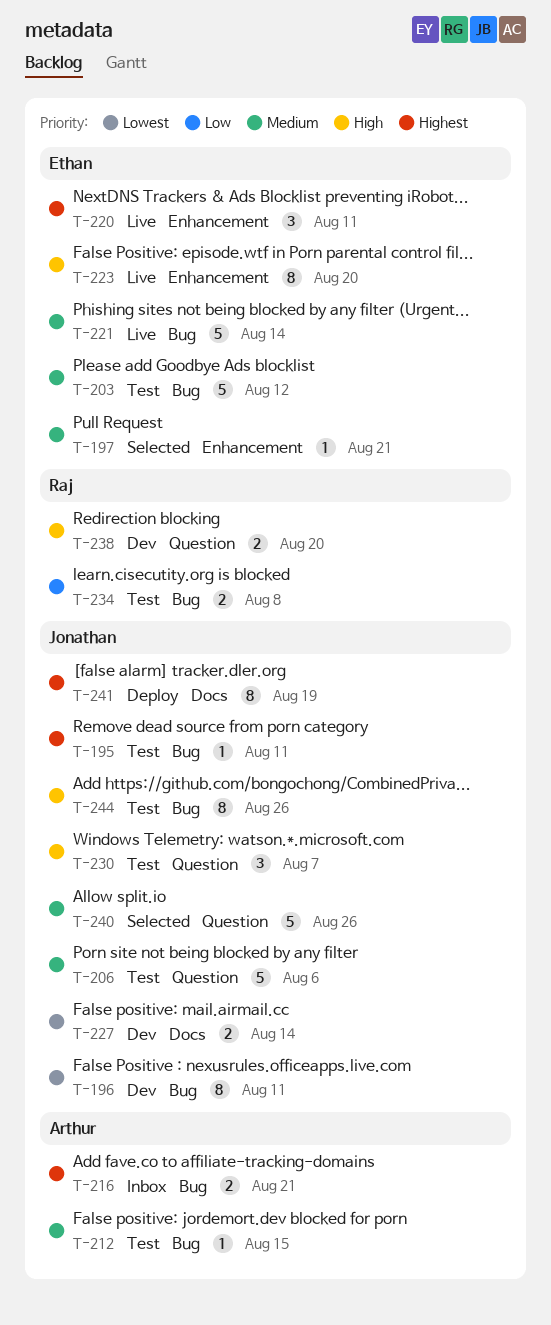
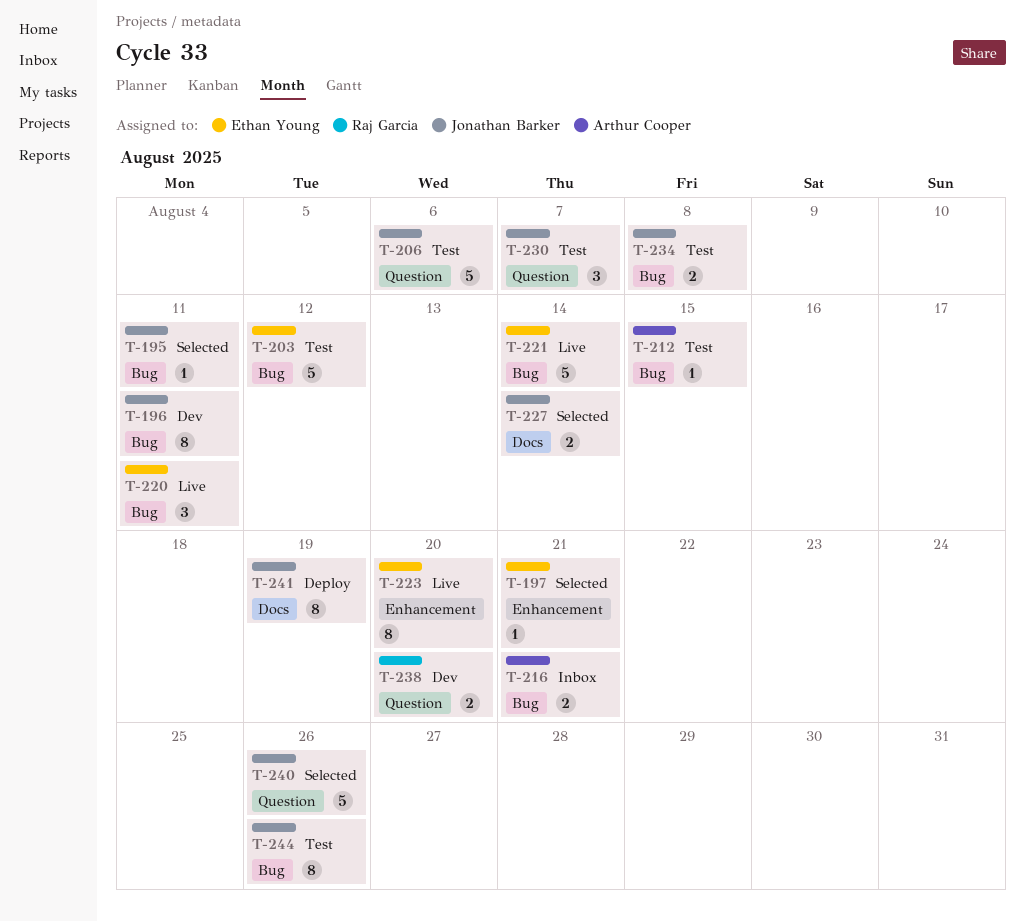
T-195, status: Test -> Selected
T-220, label: Enhancement -> Bug
T-227, status: Dev -> Selected
T-234, owner: Raj Garcia -> Jonathan Barker

